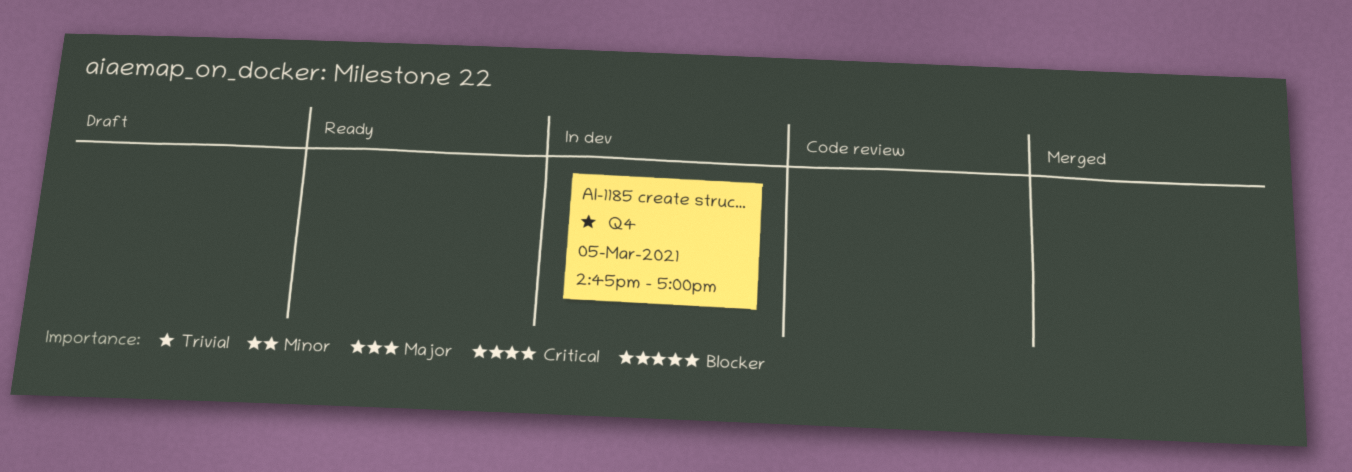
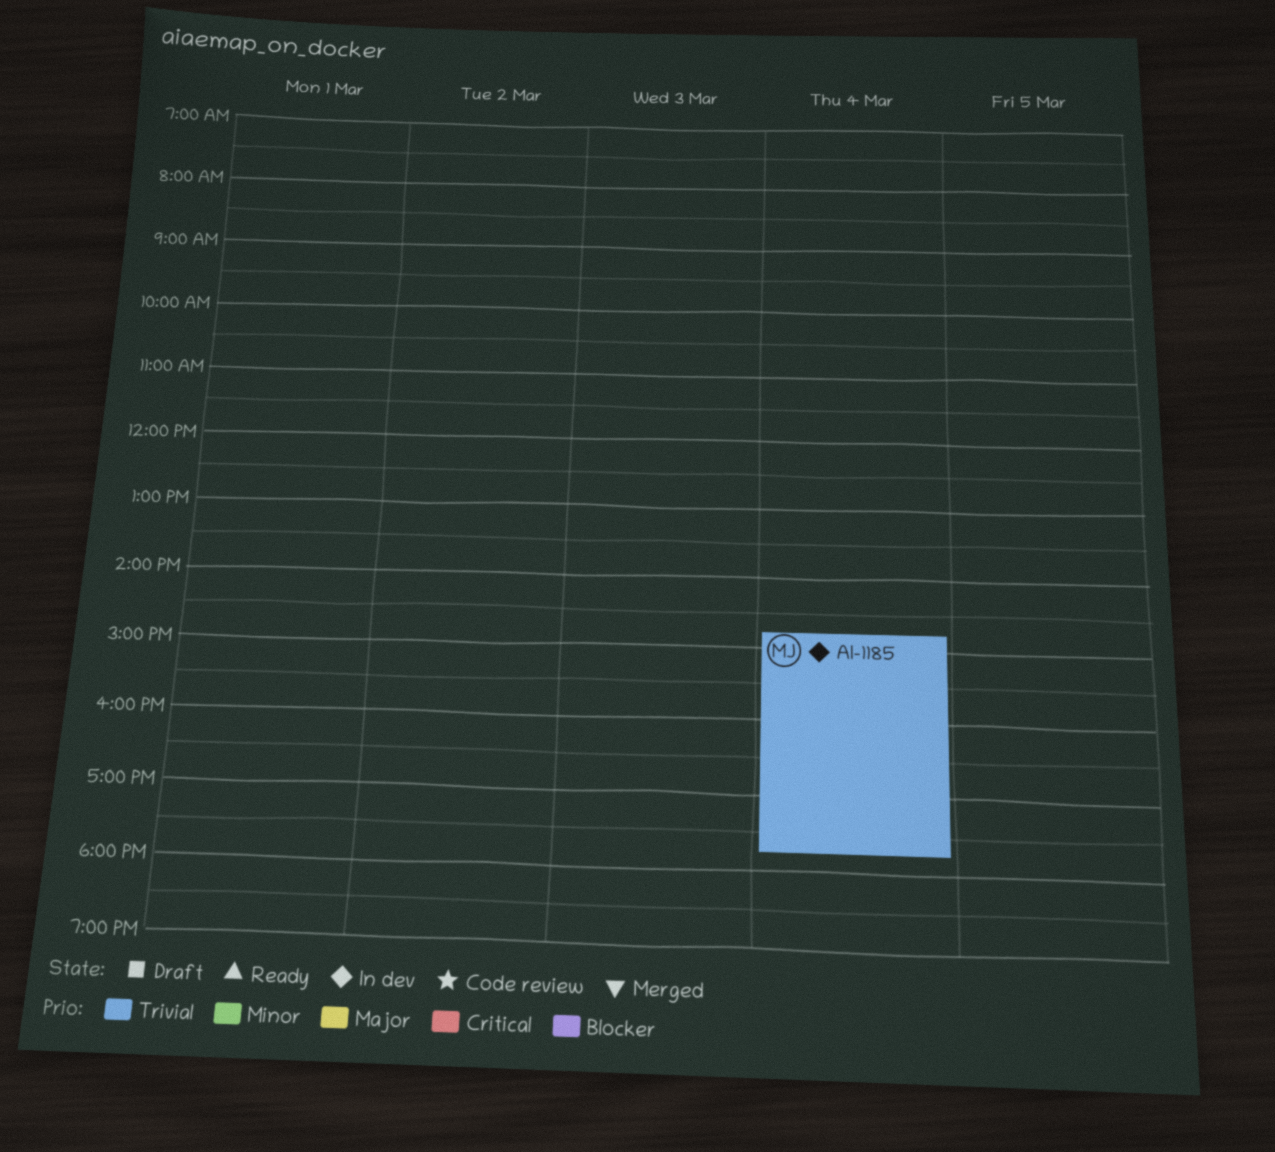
AI-1185, day: Mar 5 -> Mar 4
AI-1185, ends: 17:00 -> 17:45

